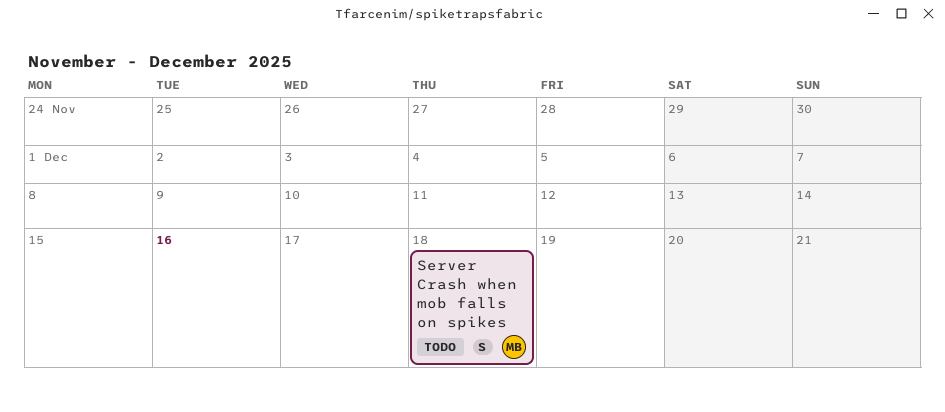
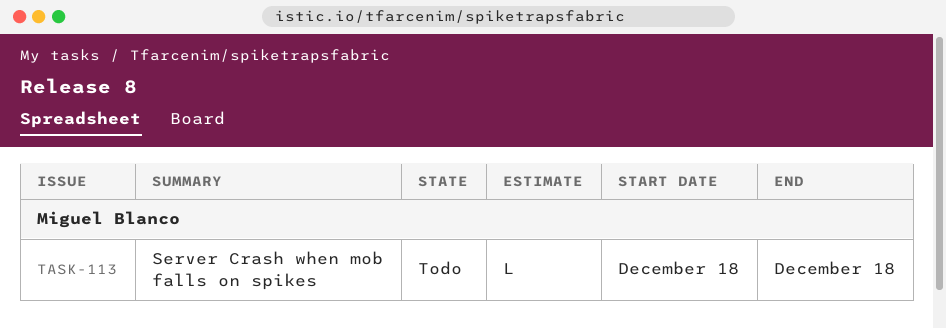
Server Crash when mob falls on spikes, estimate: S -> L

